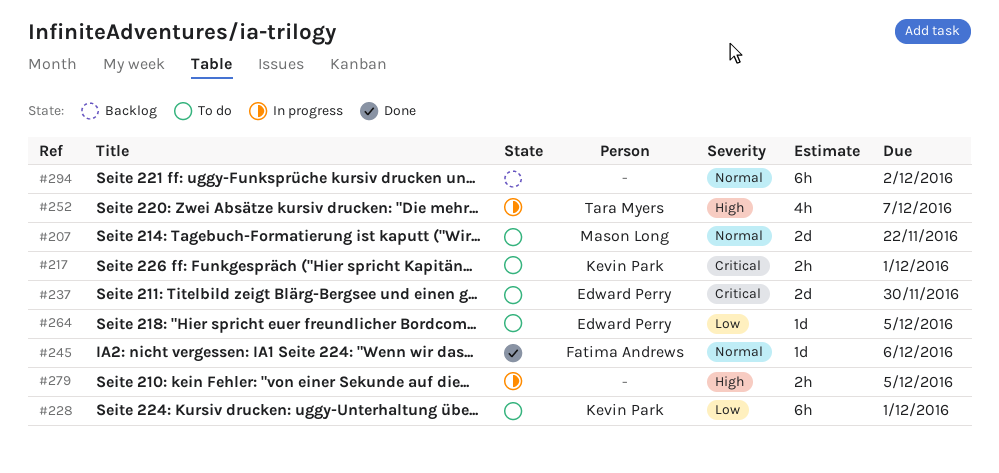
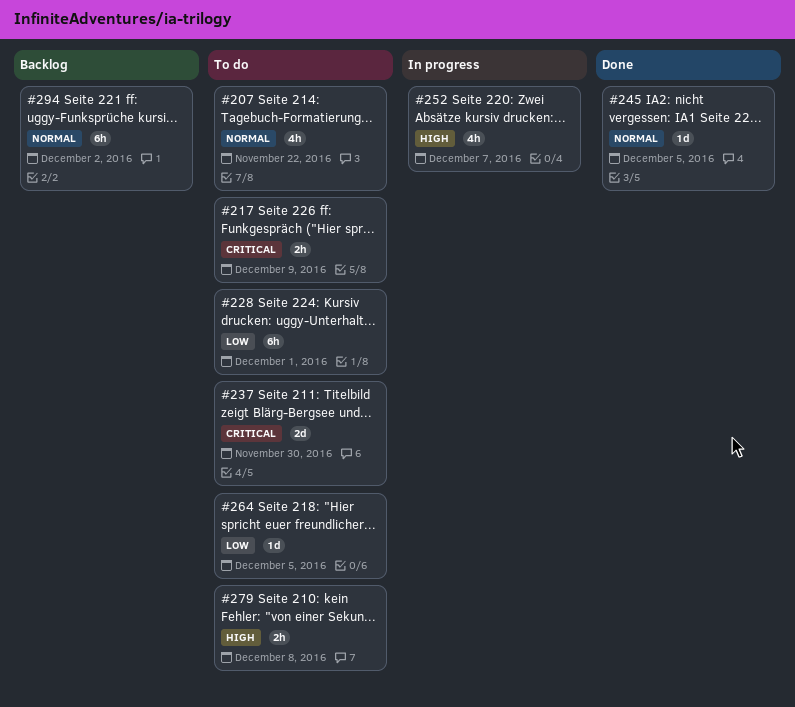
#207, estimate: 2d -> 4h
#217, due: Dec 1 -> Dec 9
#245, due: Dec 6 -> Dec 5
#279, status: In progress -> To do
#279, due: Dec 5 -> Dec 8

